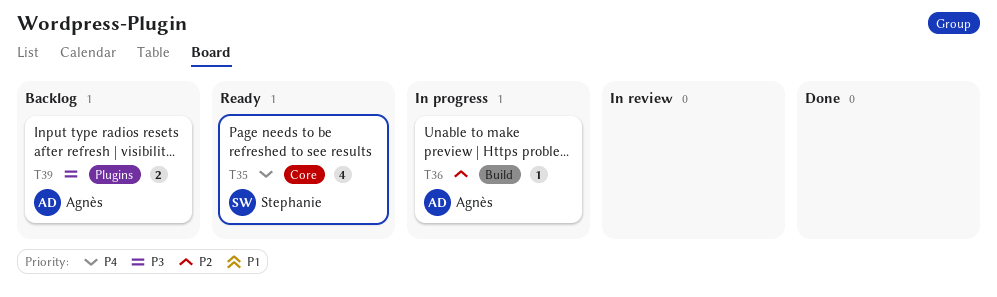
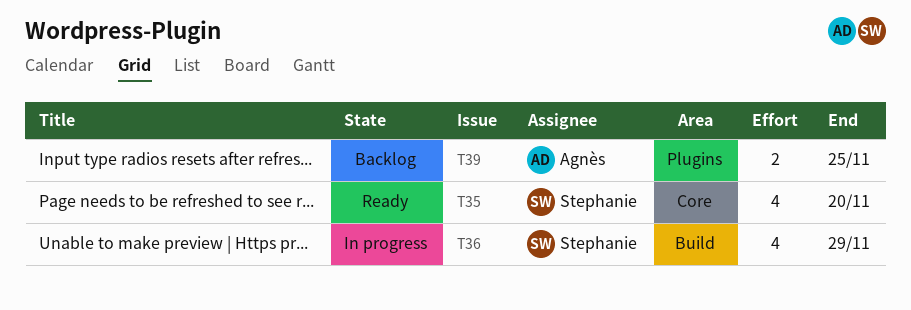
T36, owner: Agnès -> Stephanie
T36, estimate: 1 -> 4

